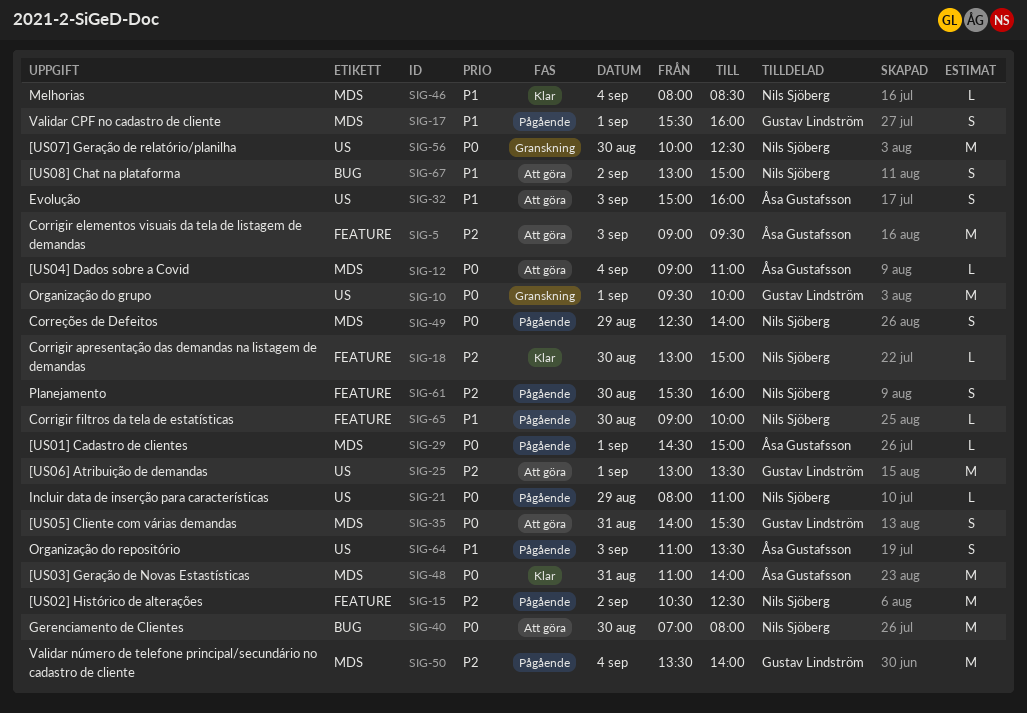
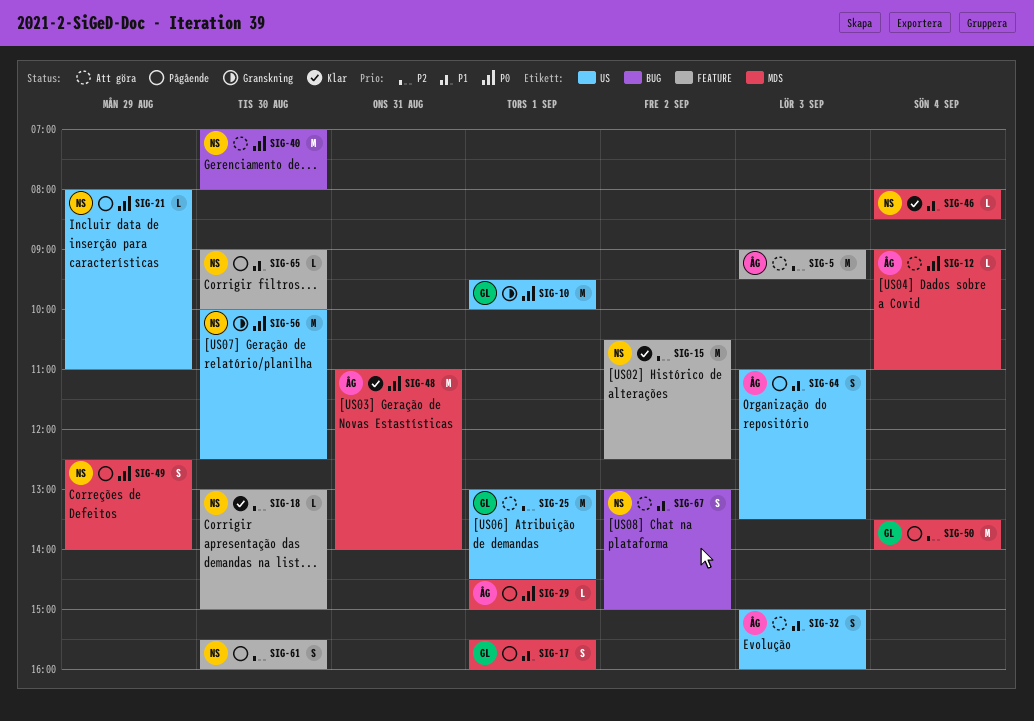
SIG-15, status: Pågående -> Klar
SIG-25, ends: 13:30 -> 14:30
SIG-35: present -> none

